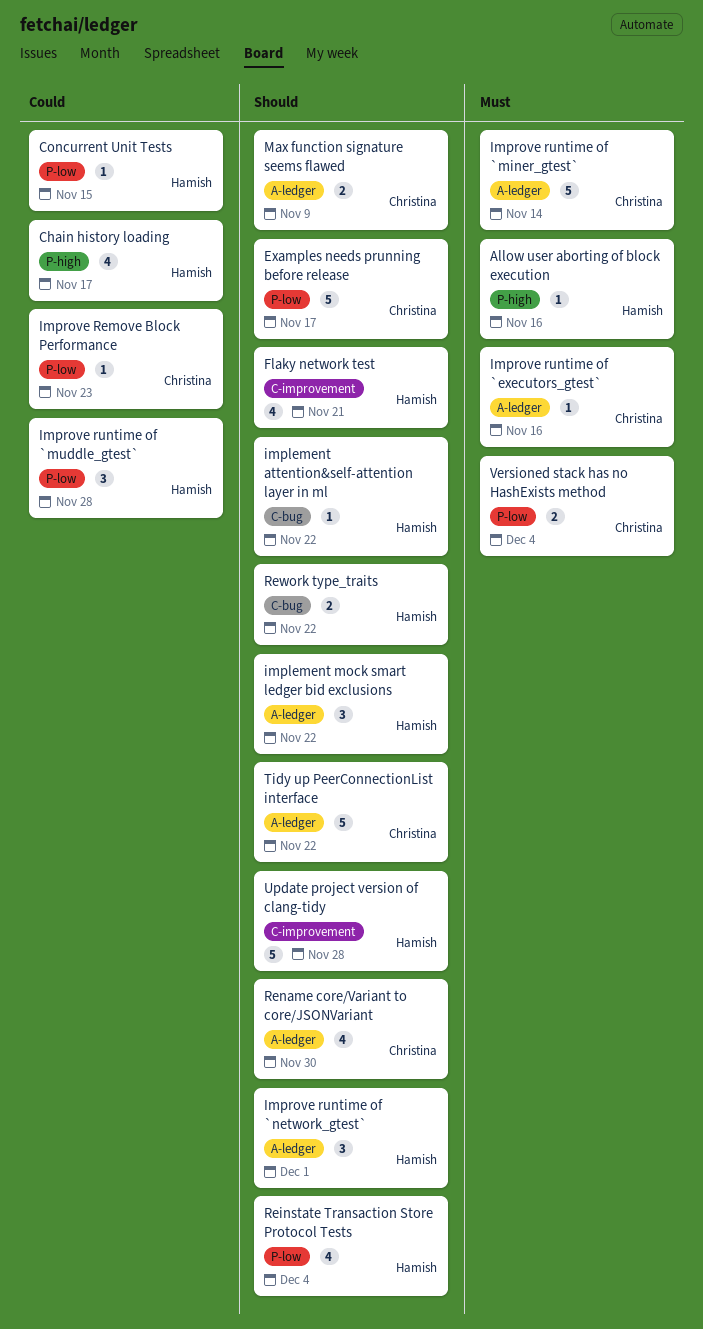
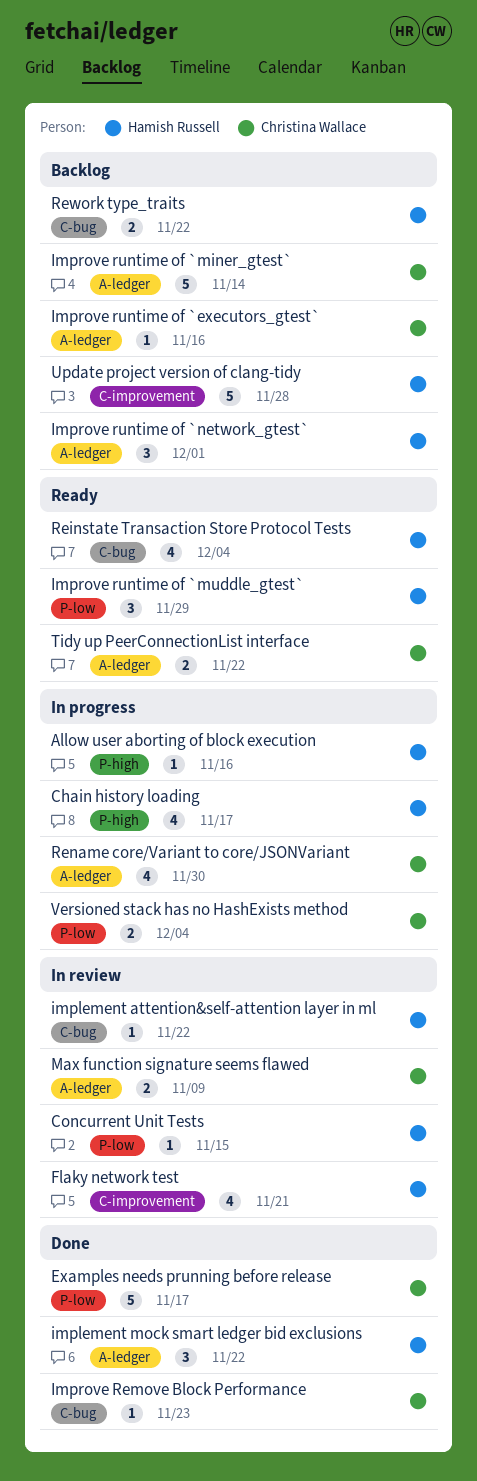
Improve Remove Block Performance, label: P-low -> C-bug
Improve runtime of `muddle_gtest`, due: Nov 28 -> Nov 29
Reinstate Transaction Store Protocol Tests, label: P-low -> C-bug
Tidy up PeerConnectionList interface, estimate: 5 -> 2

